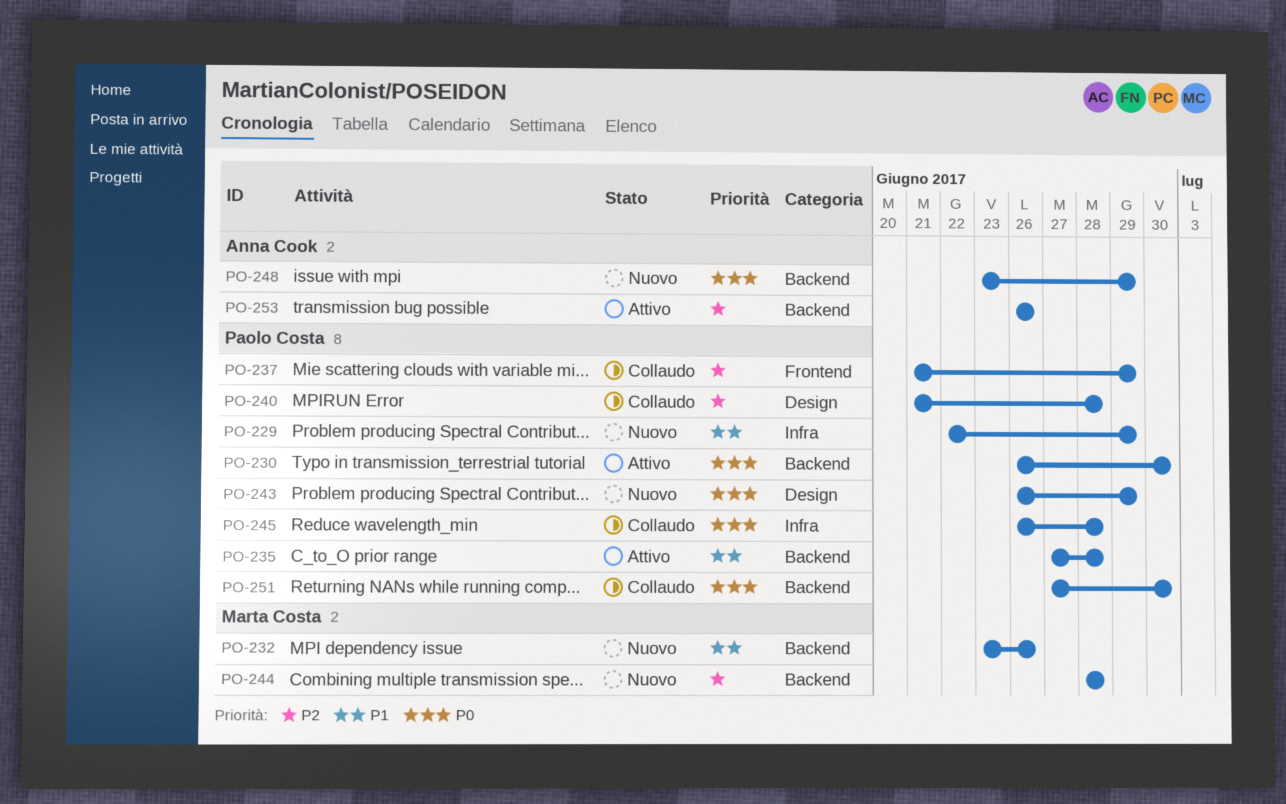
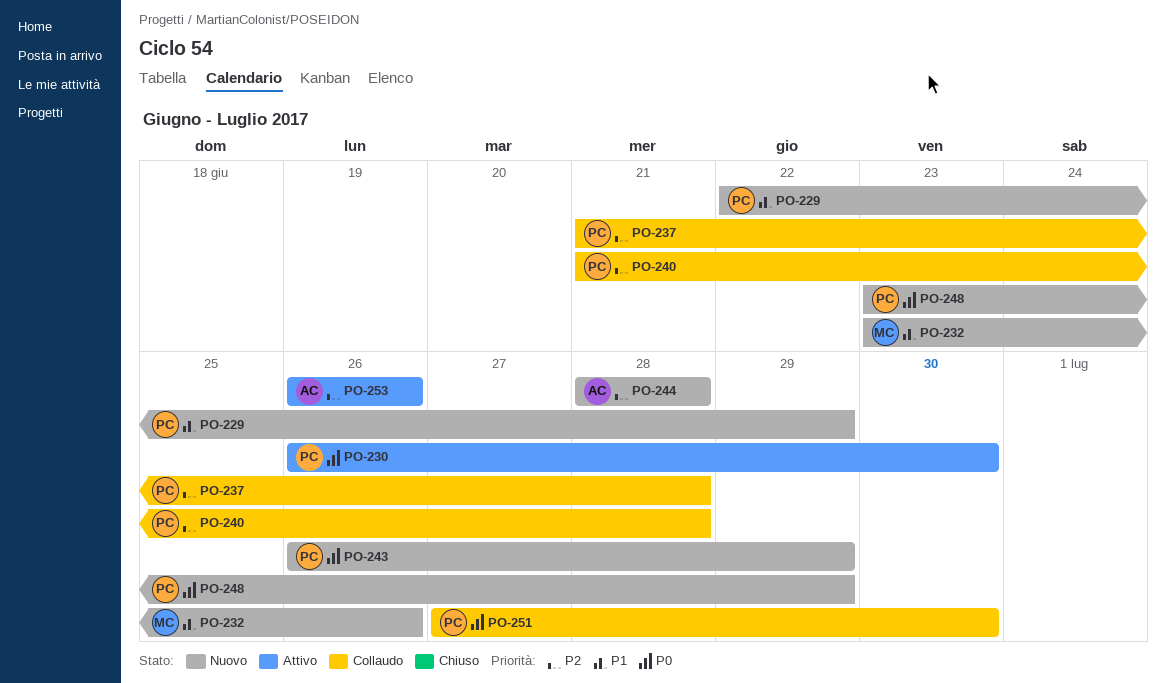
PO-235: present -> none
PO-237, due: Jun 29 -> Jun 28
PO-244, owner: Marta Costa -> Anna Cook
PO-245: present -> none
PO-248, owner: Anna Cook -> Paolo Costa

